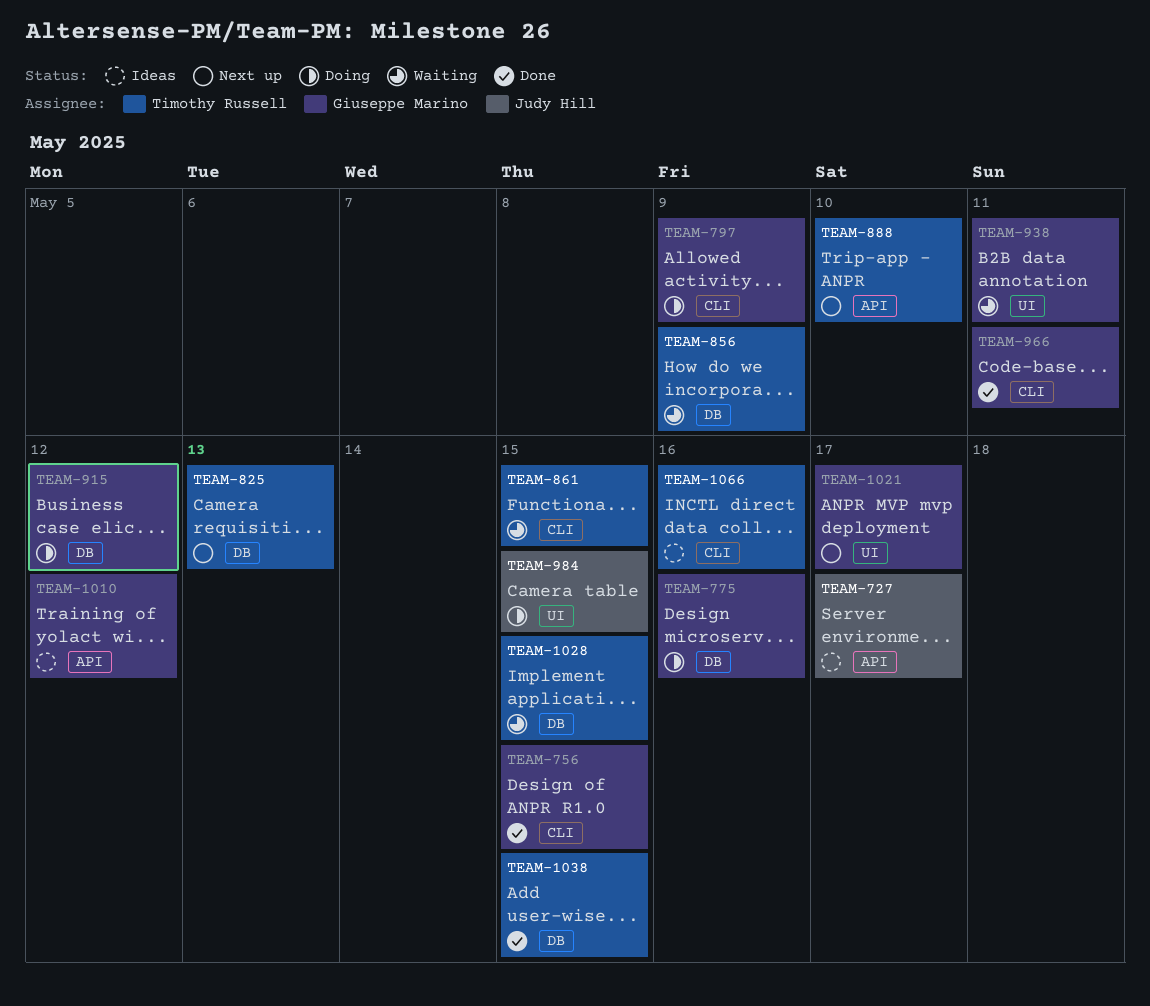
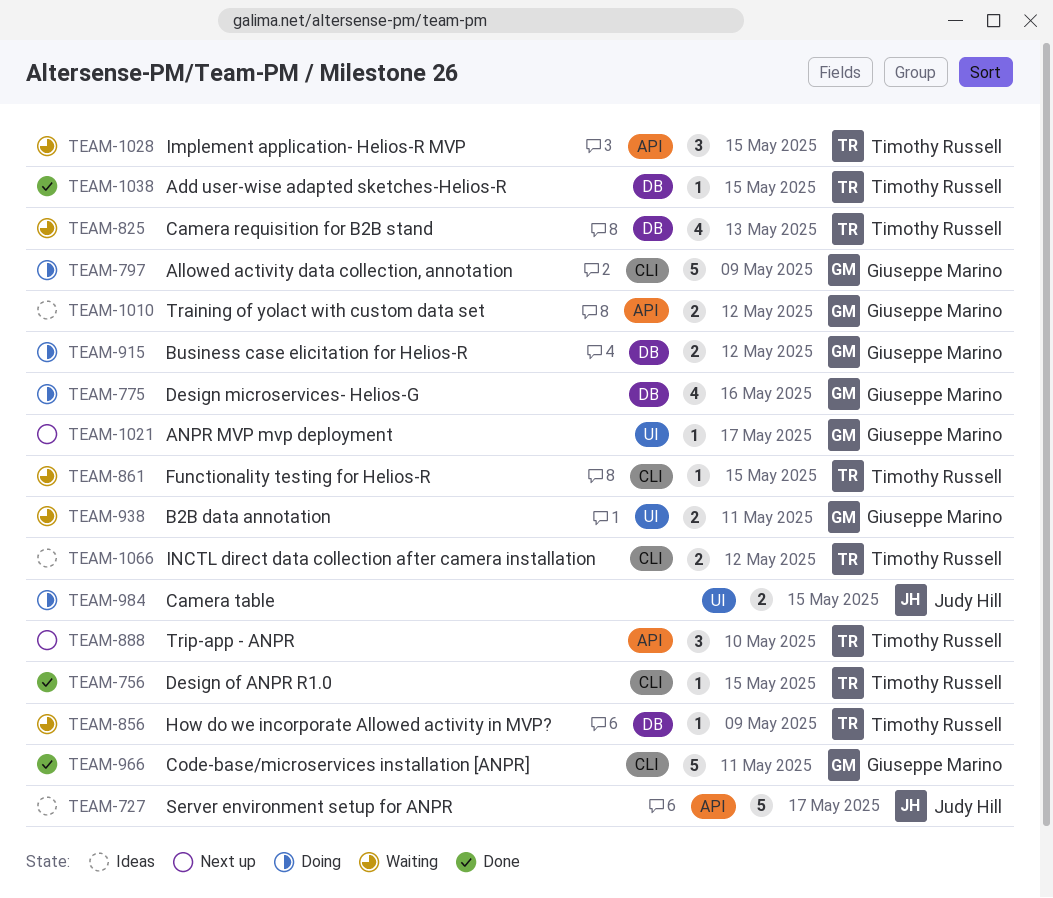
TEAM-756, owner: Giuseppe Marino -> Timothy Russell
TEAM-825, status: Next up -> Waiting
TEAM-1028, label: DB -> API
TEAM-1066, due: May 16 -> May 12

